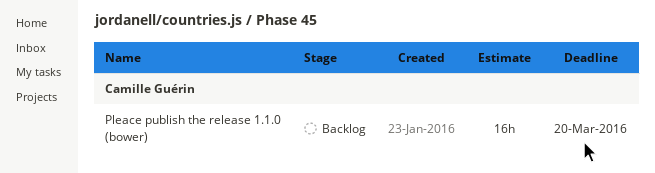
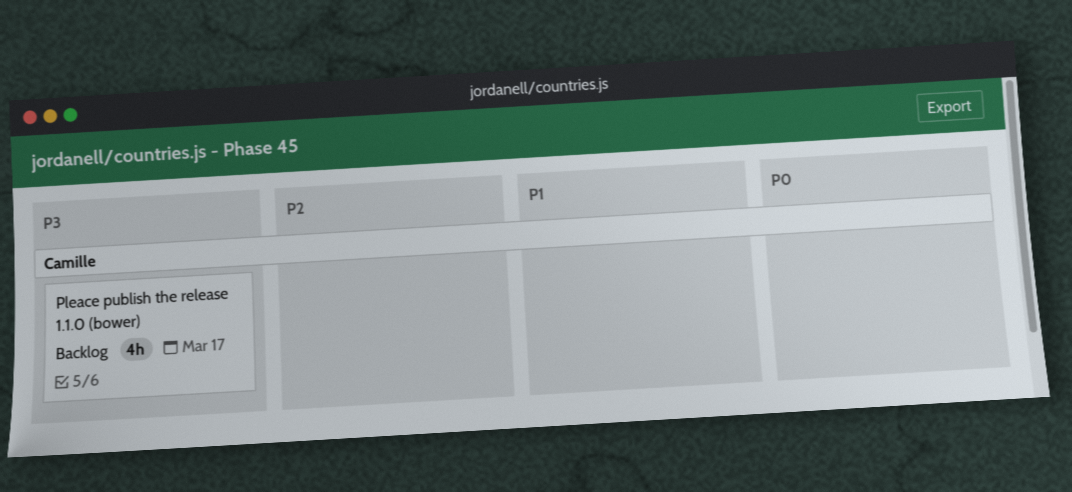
Pleace publish the release 1.1.0 (bower), estimate: 16h -> 4h
Pleace publish the release 1.1.0 (bower), due: Mar 20 -> Mar 17

